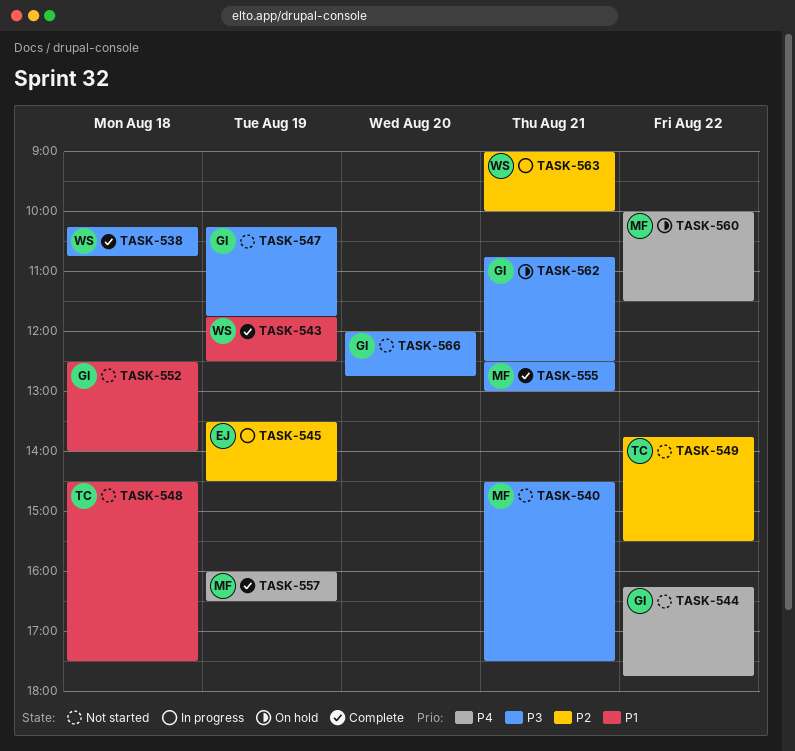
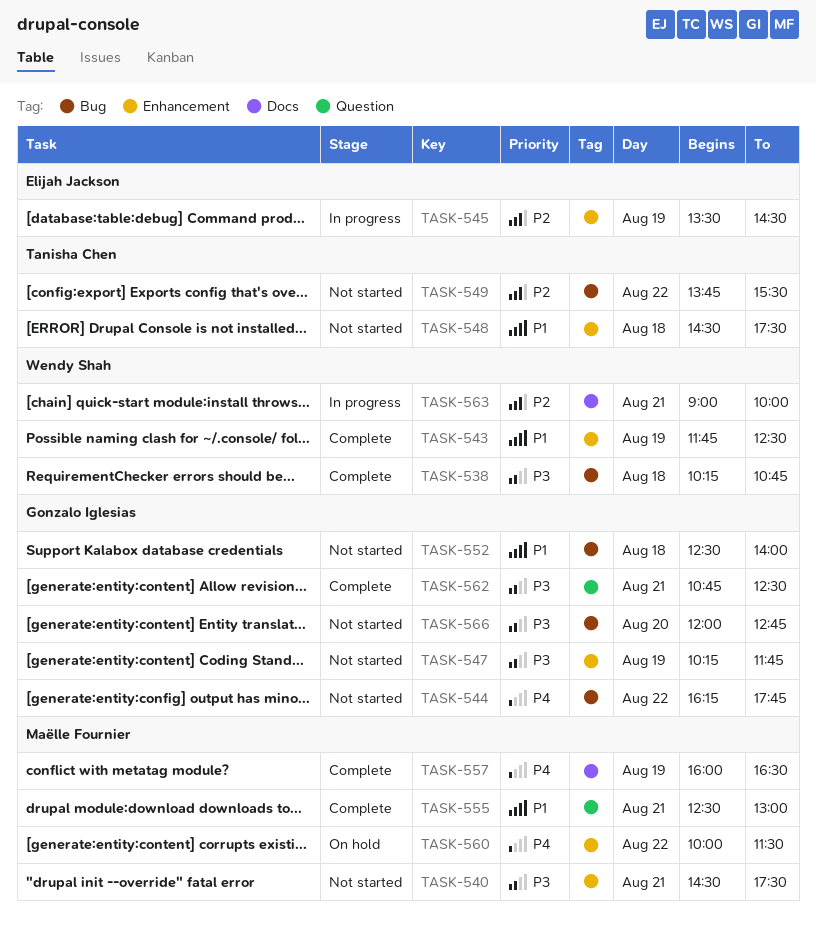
TASK-555, priority: P3 -> P1
TASK-562, status: On hold -> Complete

